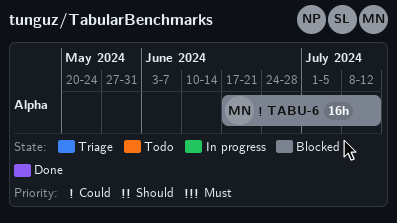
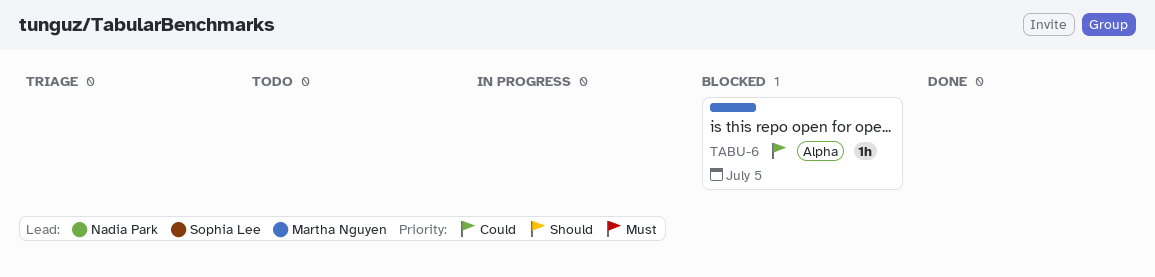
TABU-6, estimate: 16h -> 1h
TABU-6, due: Jul 12 -> Jul 5

